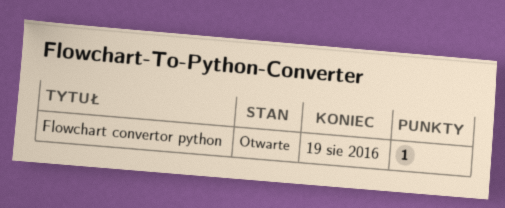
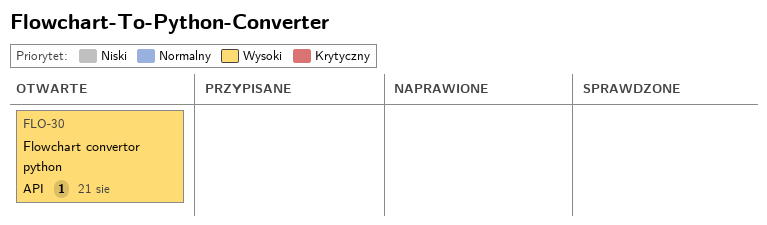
Flowchart convertor python, due: Aug 19 -> Aug 21

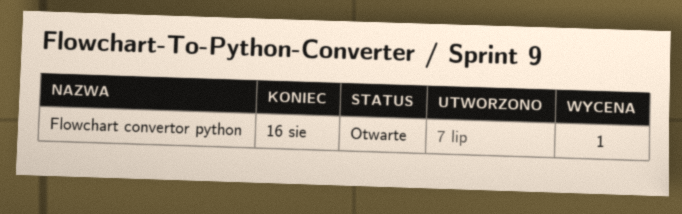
Flowchart convertor python, due: Aug 21 -> Aug 16

